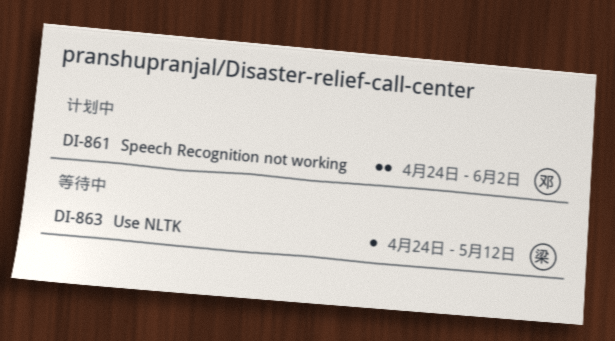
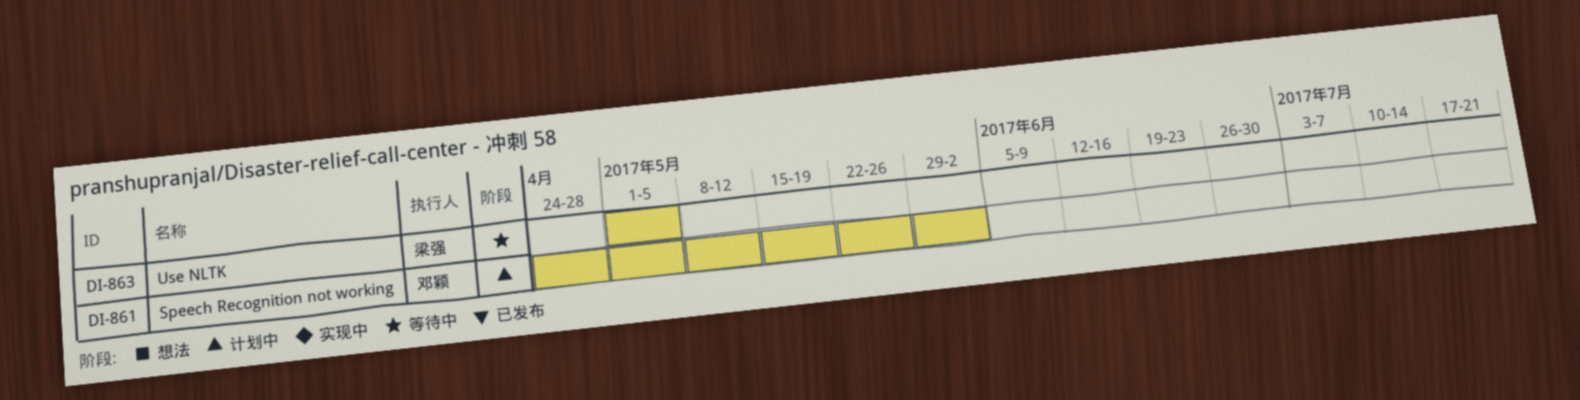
DI-863, start: Apr 24 -> May 1
DI-863, due: May 12 -> May 5

